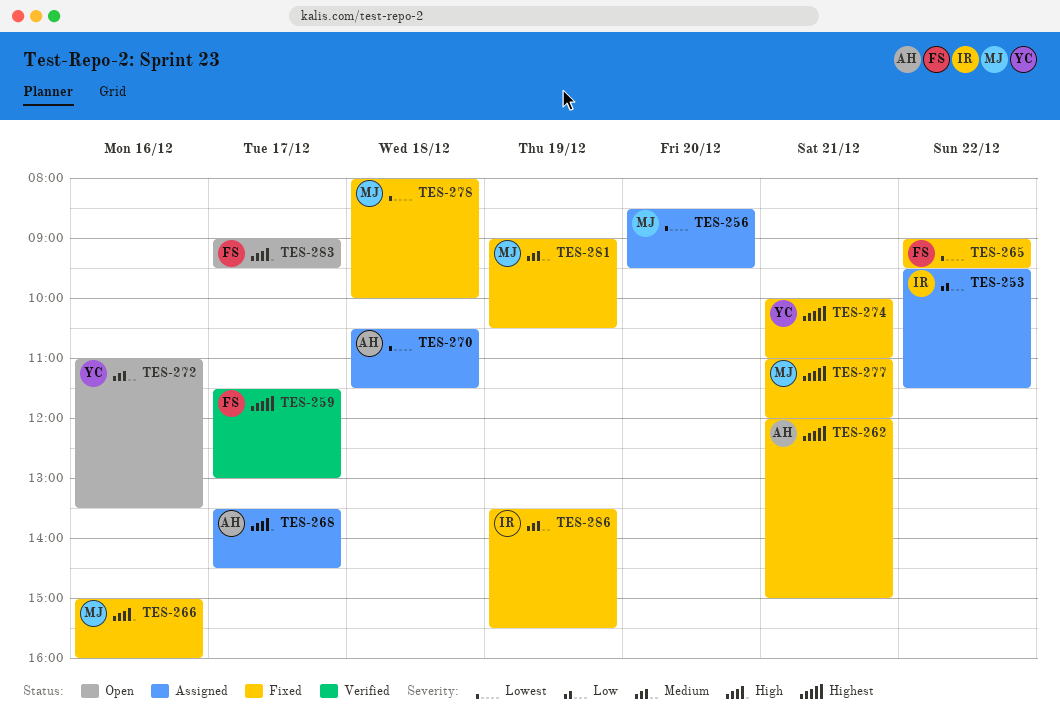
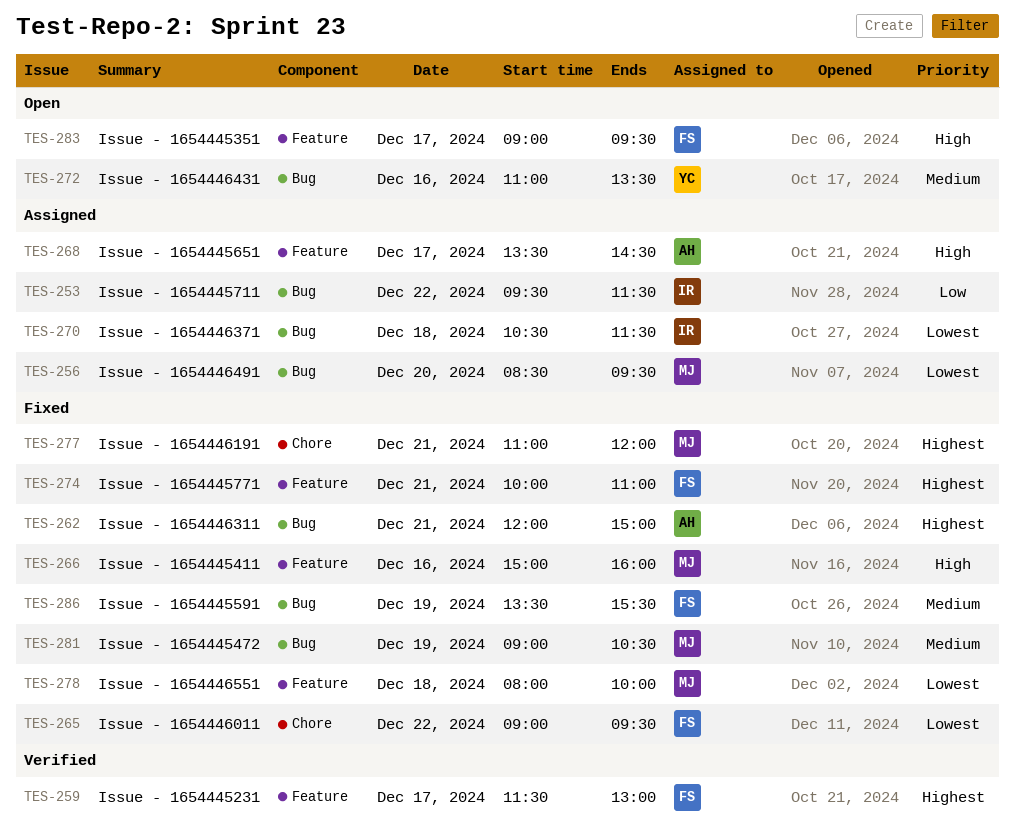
TES-270, owner: AH -> IR
TES-274, owner: YC -> FS
TES-286, owner: IR -> FS

